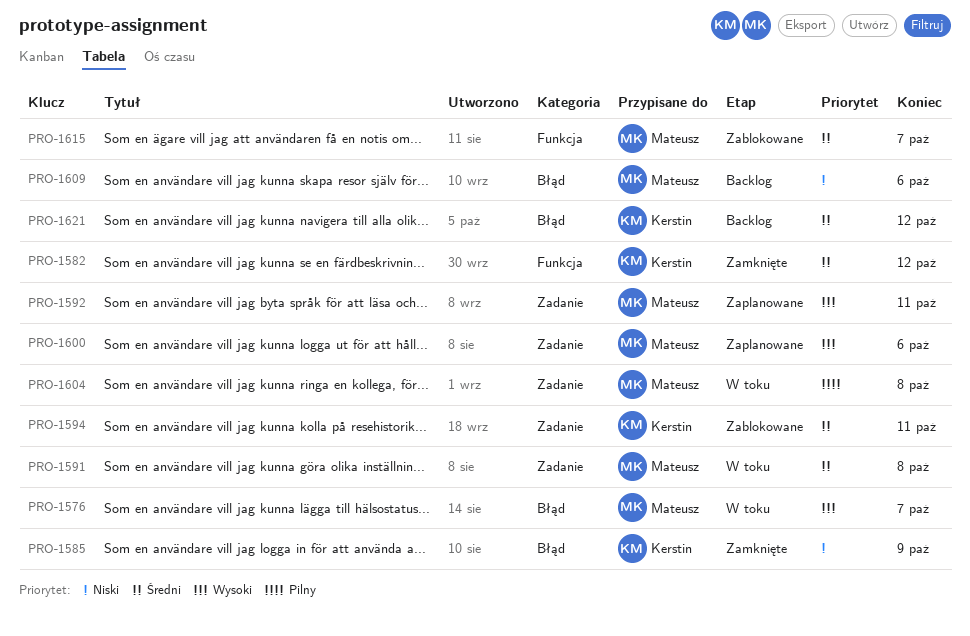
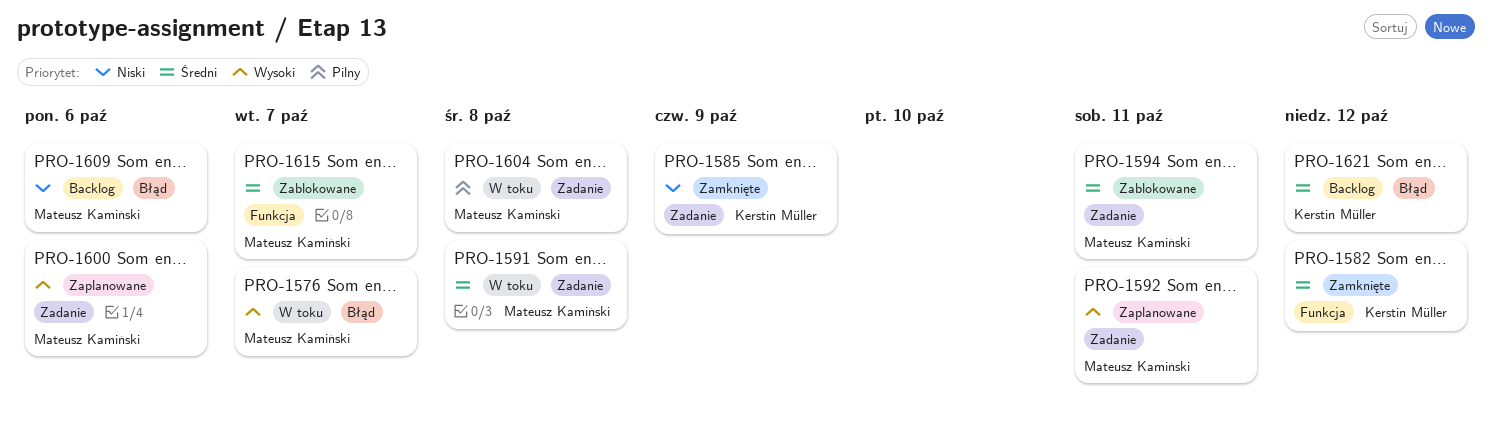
PRO-1585, label: Błąd -> Zadanie
PRO-1594, owner: Kerstin Müller -> Mateusz Kamiński

